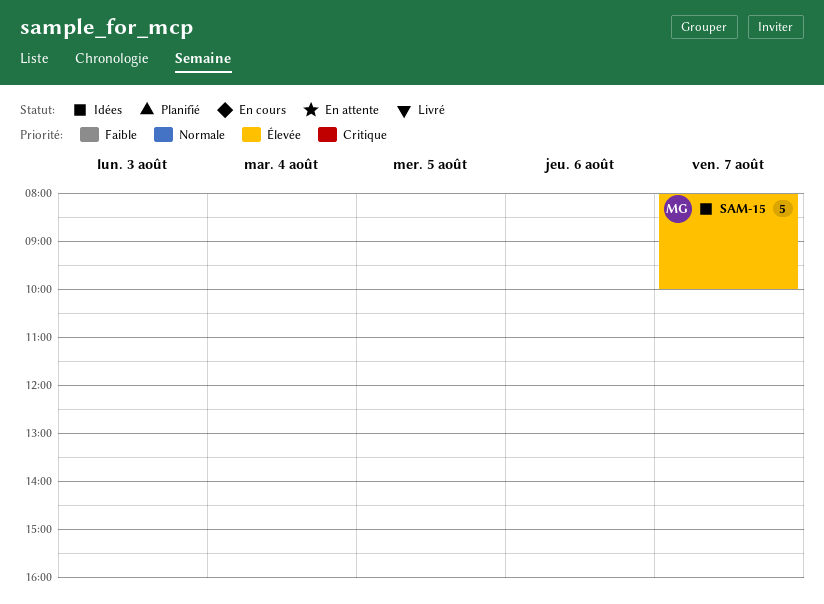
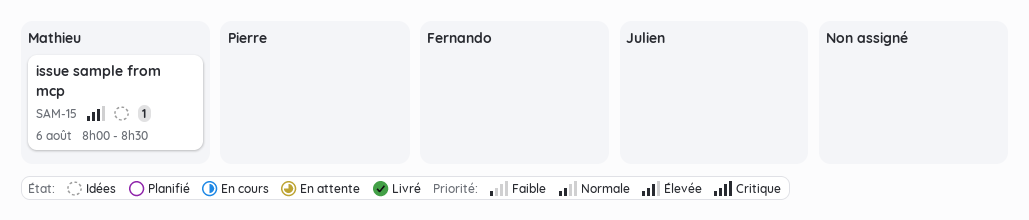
SAM-15, estimate: 5 -> 1
SAM-15, day: Aug 7 -> Aug 6
SAM-15, ends: 10:00 -> 08:30

